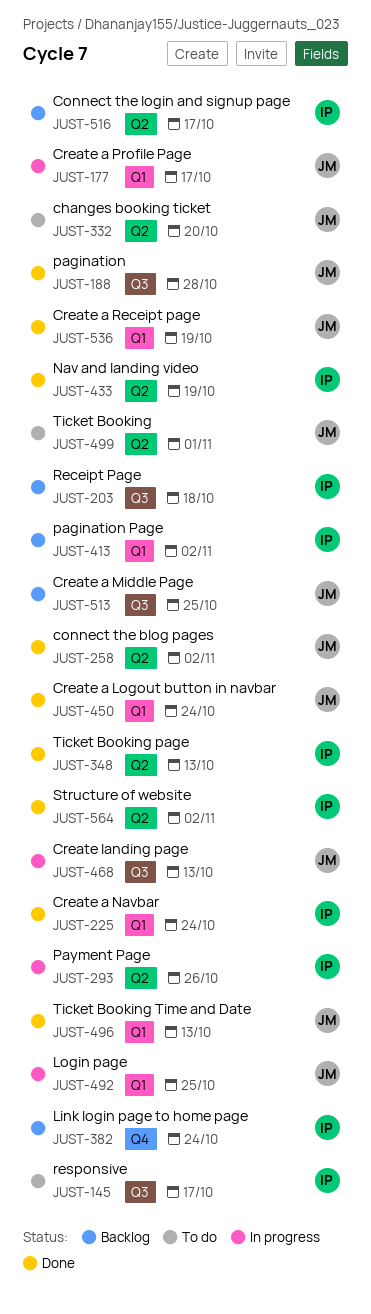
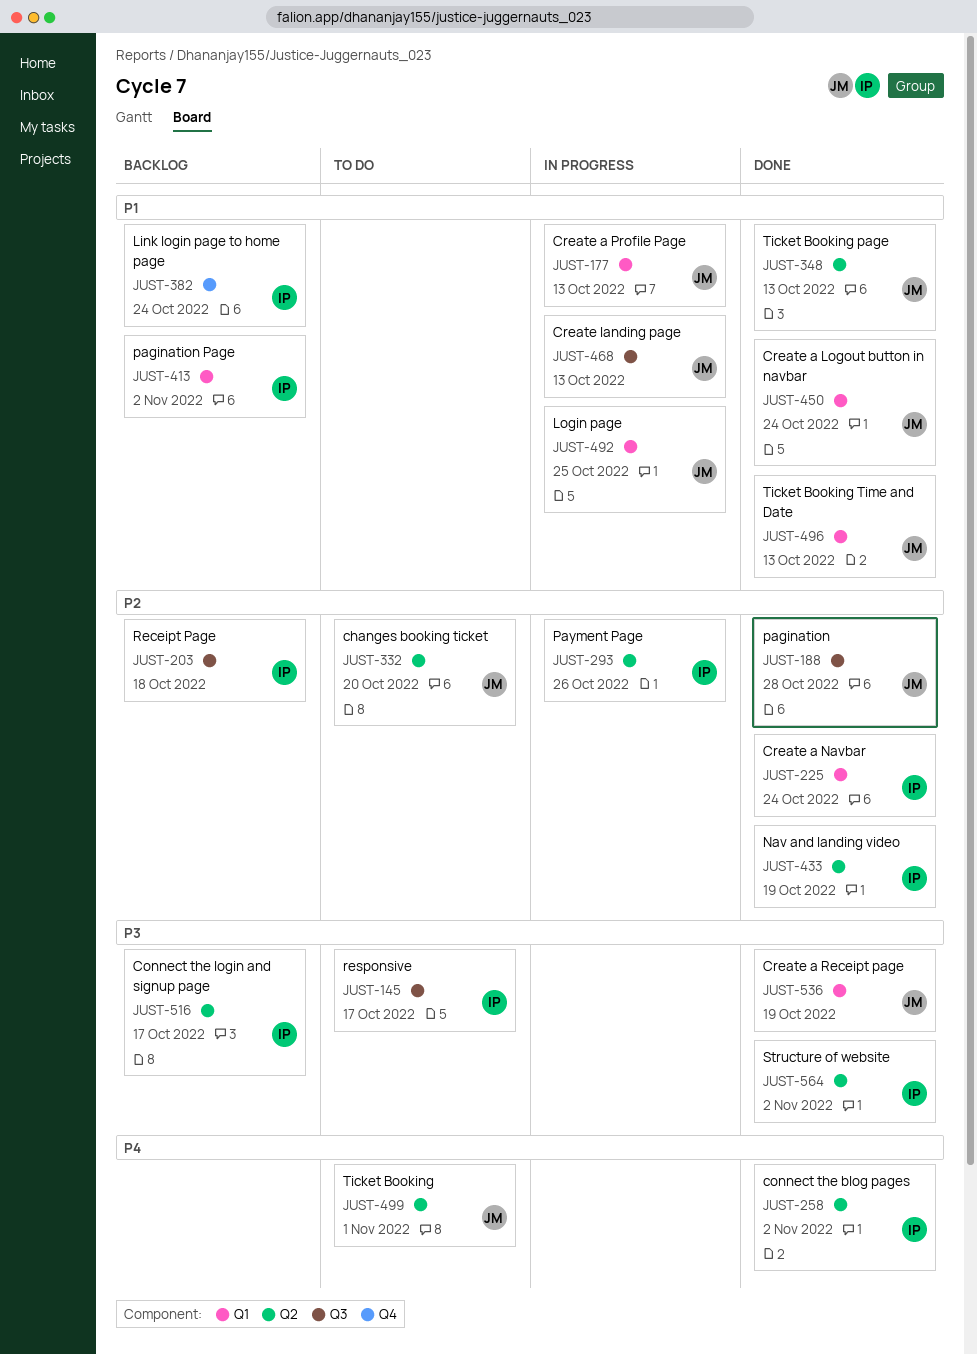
JUST-177, due: Oct 17 -> Oct 13
JUST-258, owner: JM -> IP
JUST-348, owner: IP -> JM
JUST-513: present -> none

